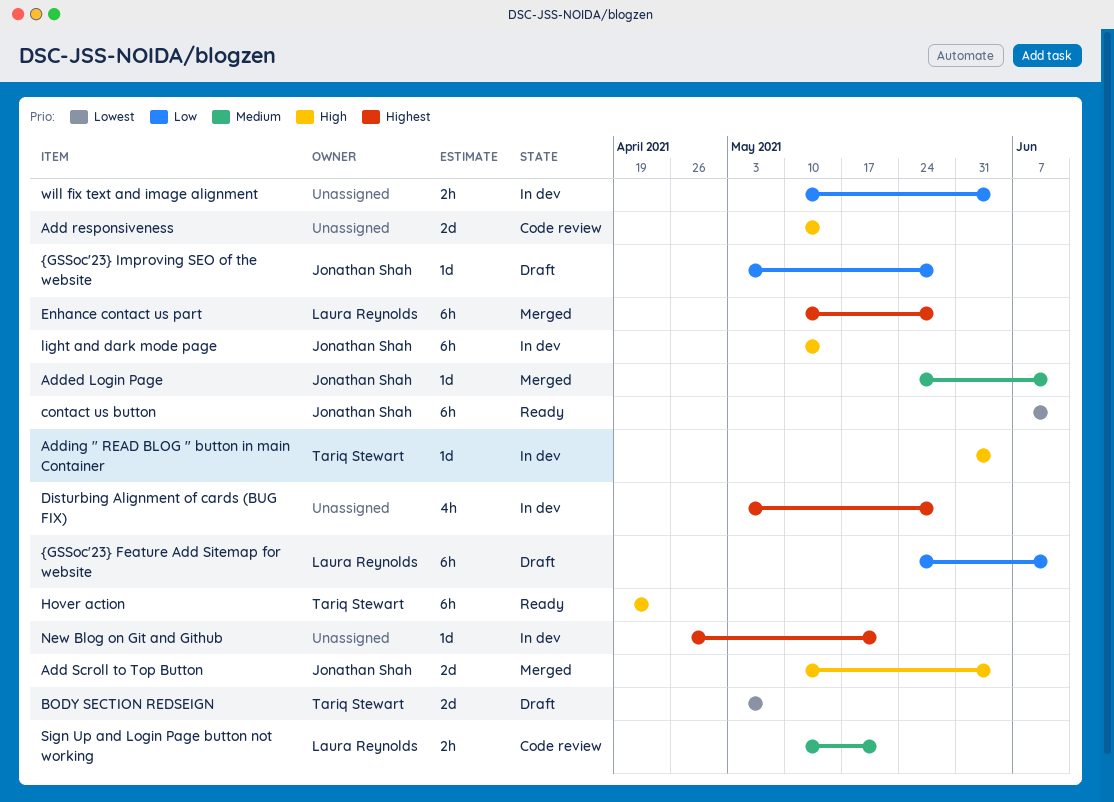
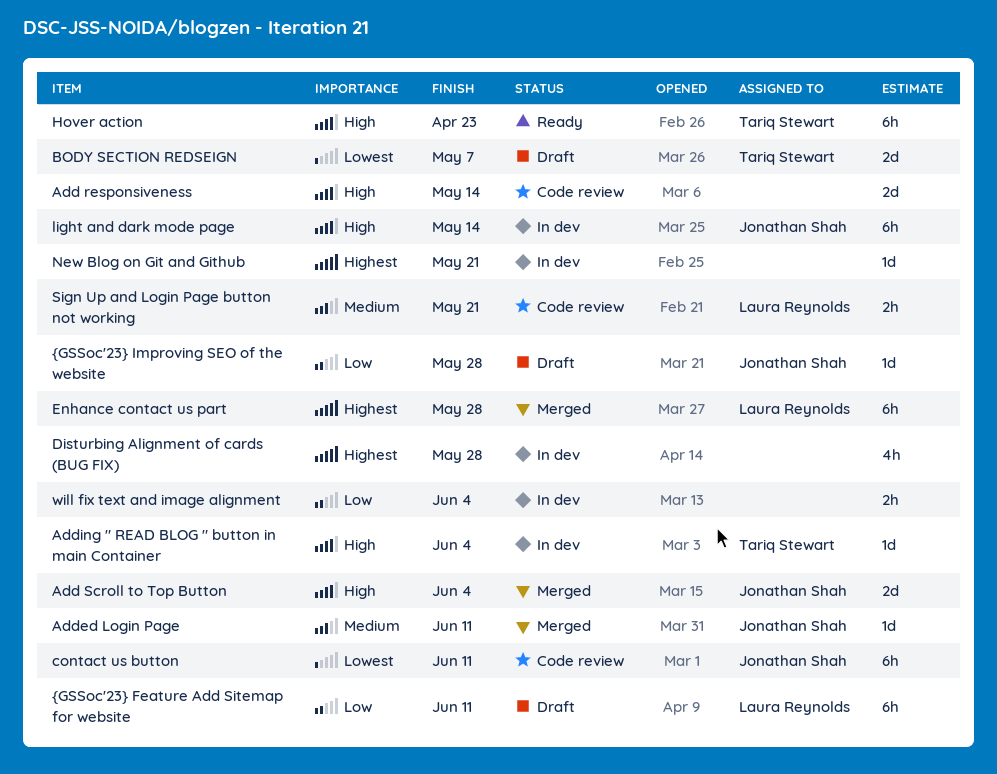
contact us button, status: Ready -> Code review

